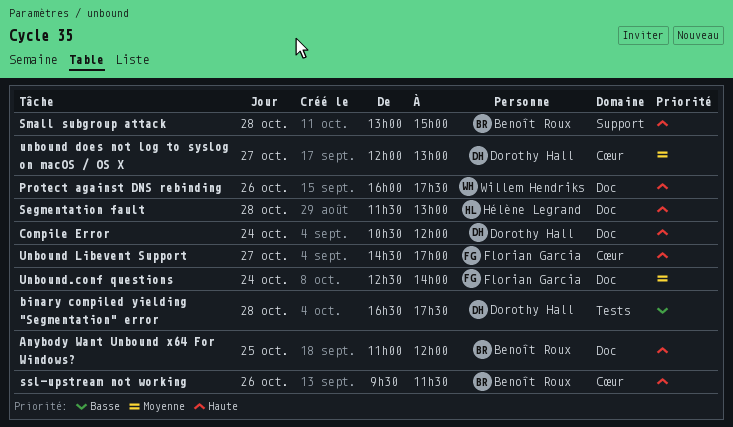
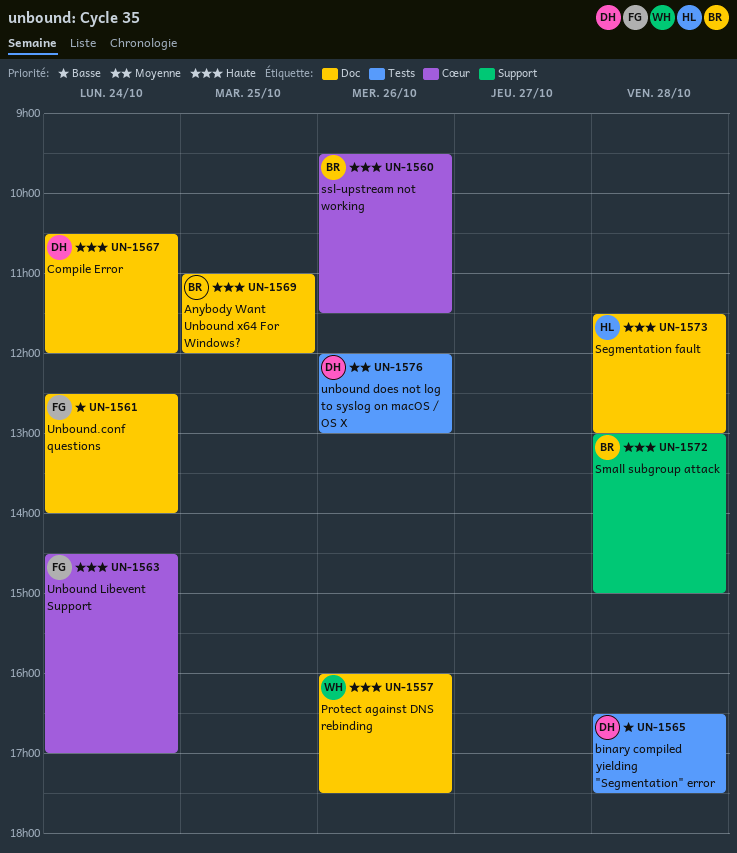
unbound does not log to syslog on macOS / OS X, label: Cœur -> Tests
unbound does not log to syslog on macOS / OS X, day: Oct 27 -> Oct 26
Unbound Libevent Support, day: Oct 27 -> Oct 24
Unbound.conf questions, priority: Moyenne -> Basse

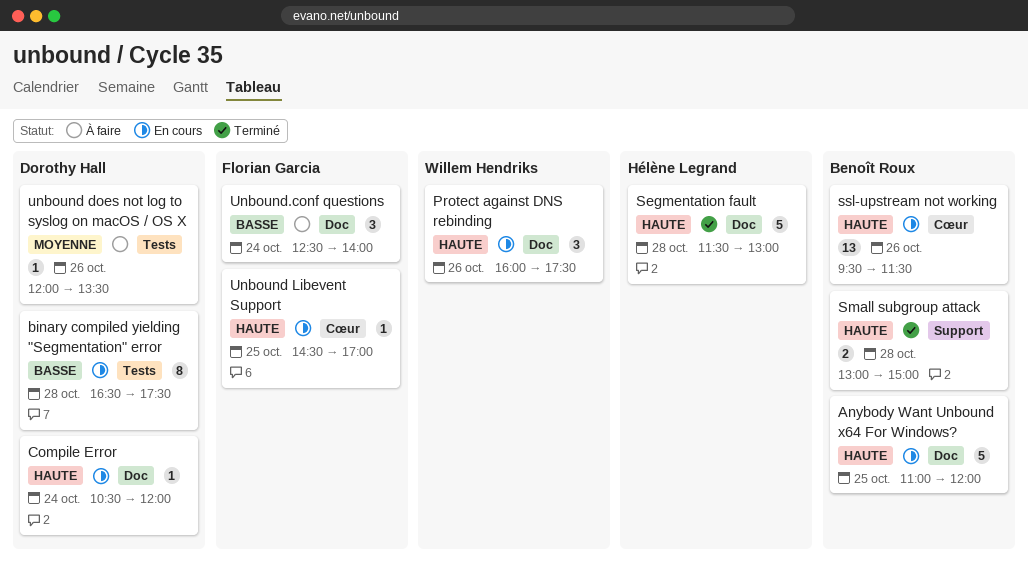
unbound does not log to syslog on macOS / OS X, ends: 13:00 -> 13:30
Unbound Libevent Support, day: Oct 24 -> Oct 25

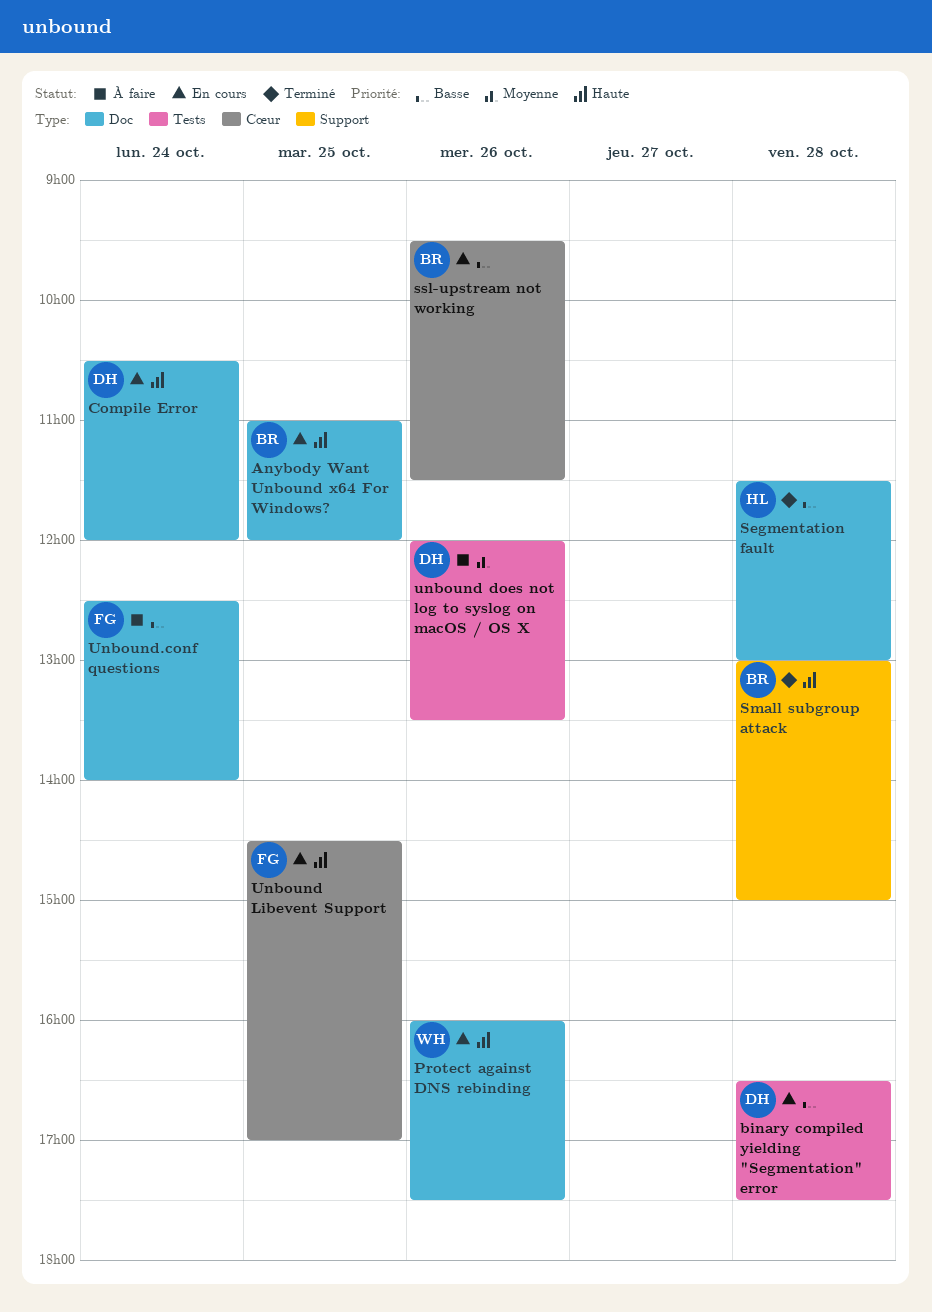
Segmentation fault, priority: Haute -> Basse
ssl-upstream not working, priority: Haute -> Basse

